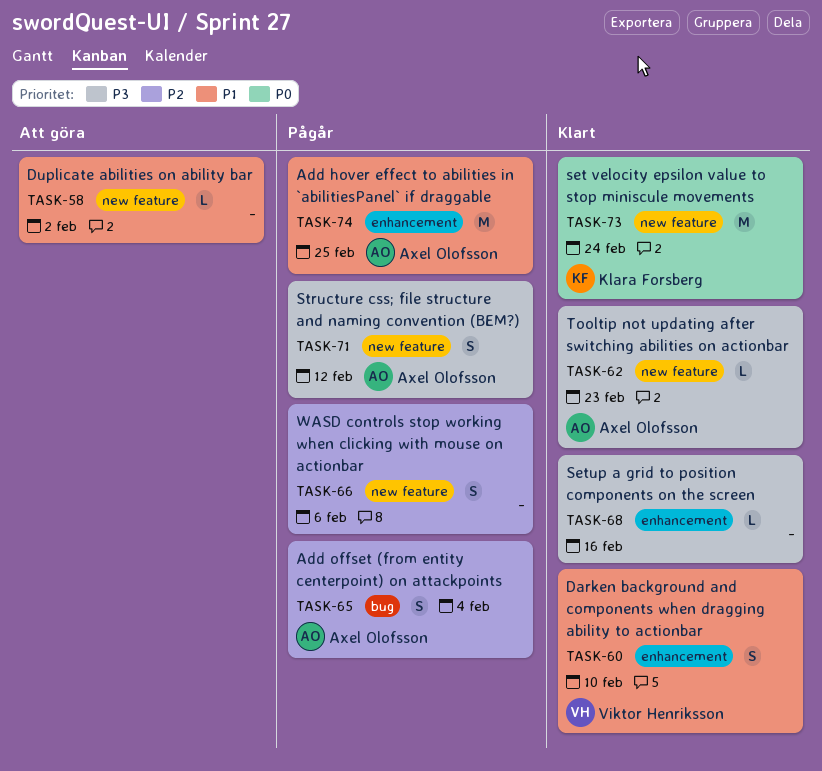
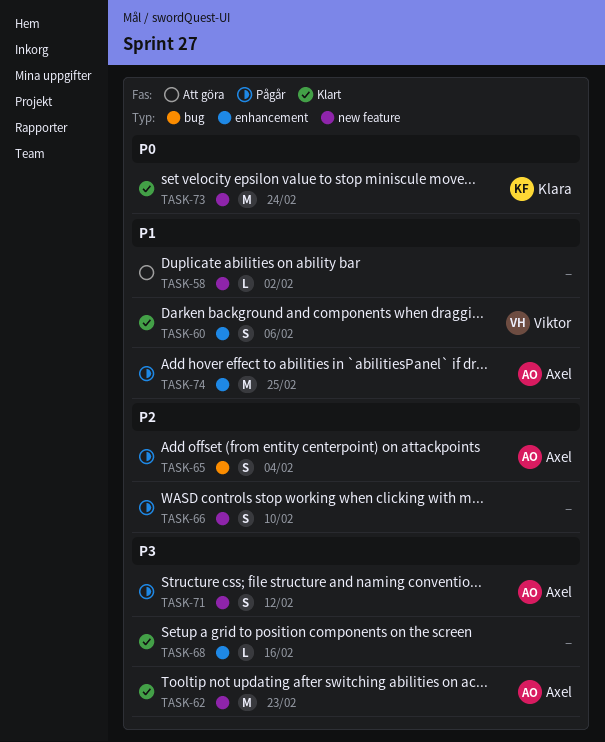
TASK-60, due: Feb 10 -> Feb 6
TASK-62, estimate: L -> M
TASK-66, due: Feb 6 -> Feb 10

